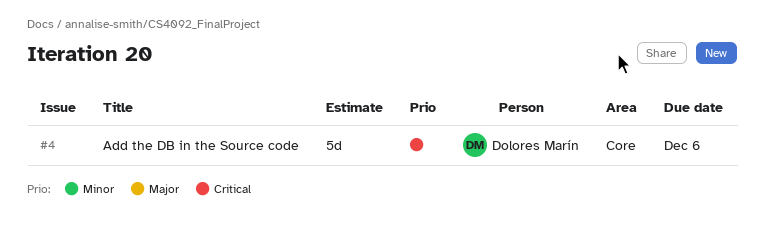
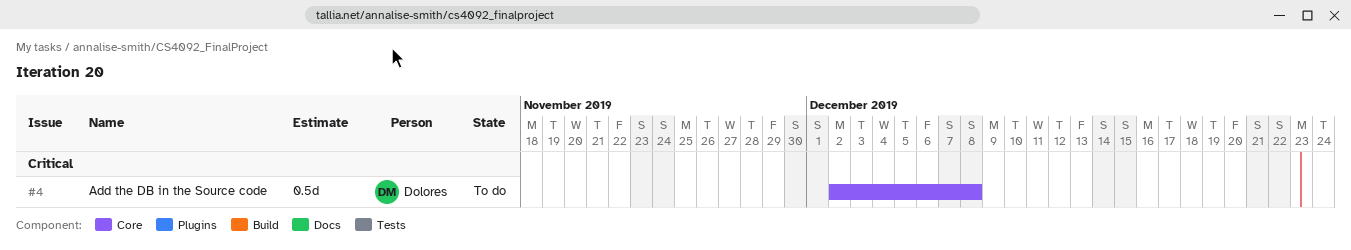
#4, estimate: 5d -> 0.5d
#4, due: Dec 6 -> Dec 8

